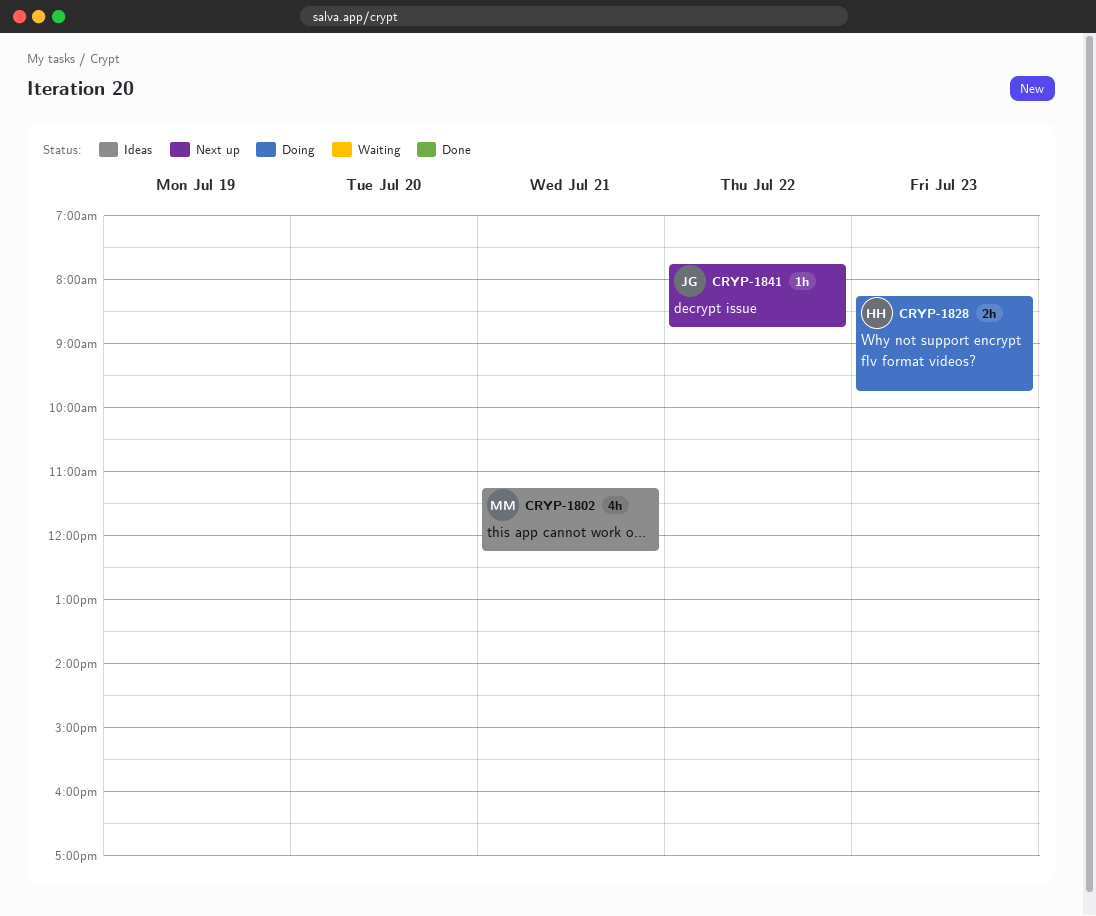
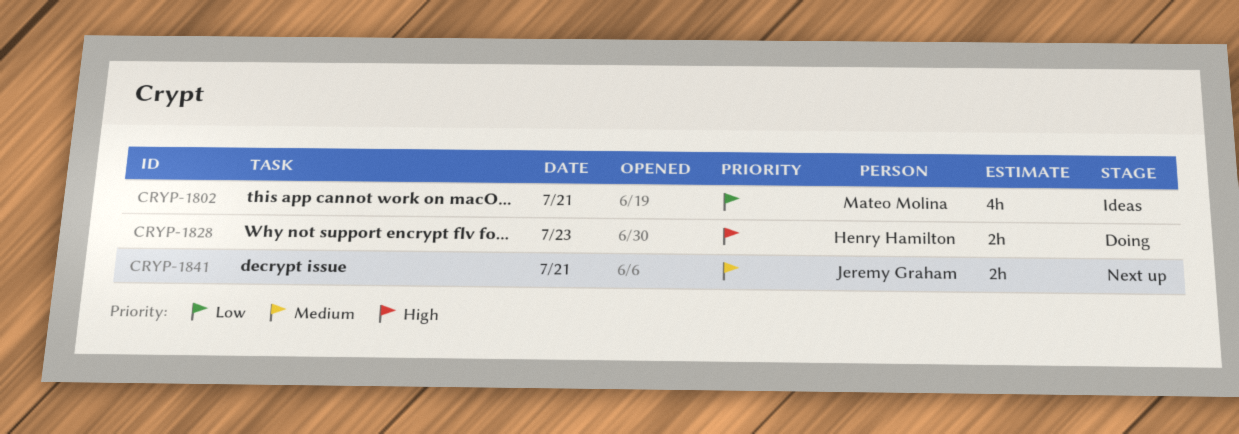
CRYP-1841, estimate: 1h -> 2h
CRYP-1841, day: Jul 22 -> Jul 21

